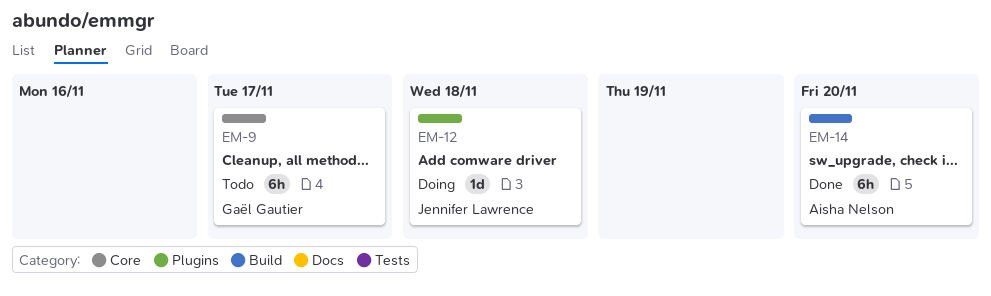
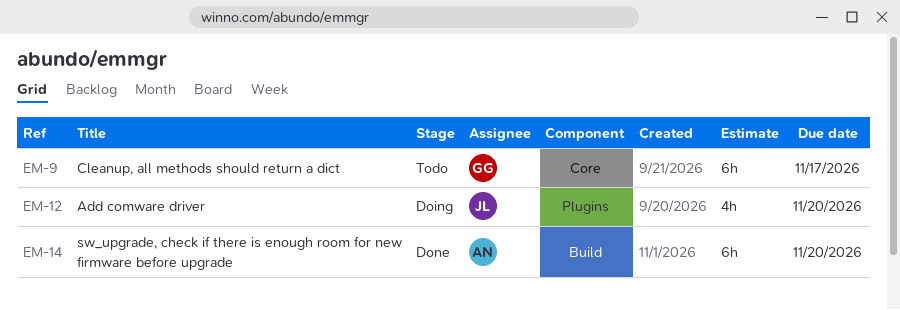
EM-12, estimate: 1d -> 4h
EM-12, due: Nov 18 -> Nov 20

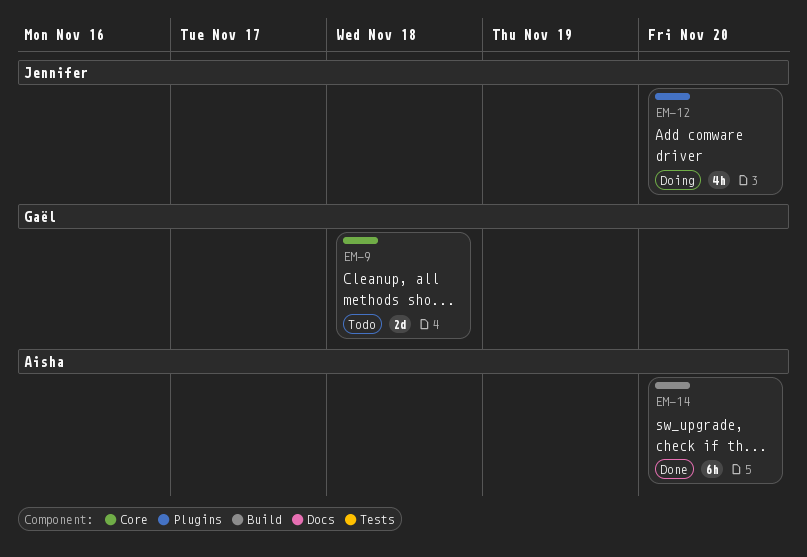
EM-9, estimate: 6h -> 2d
EM-9, due: Nov 17 -> Nov 18

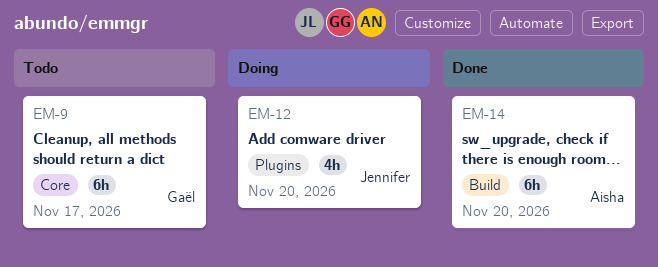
EM-9, estimate: 2d -> 6h
EM-9, due: Nov 18 -> Nov 17

